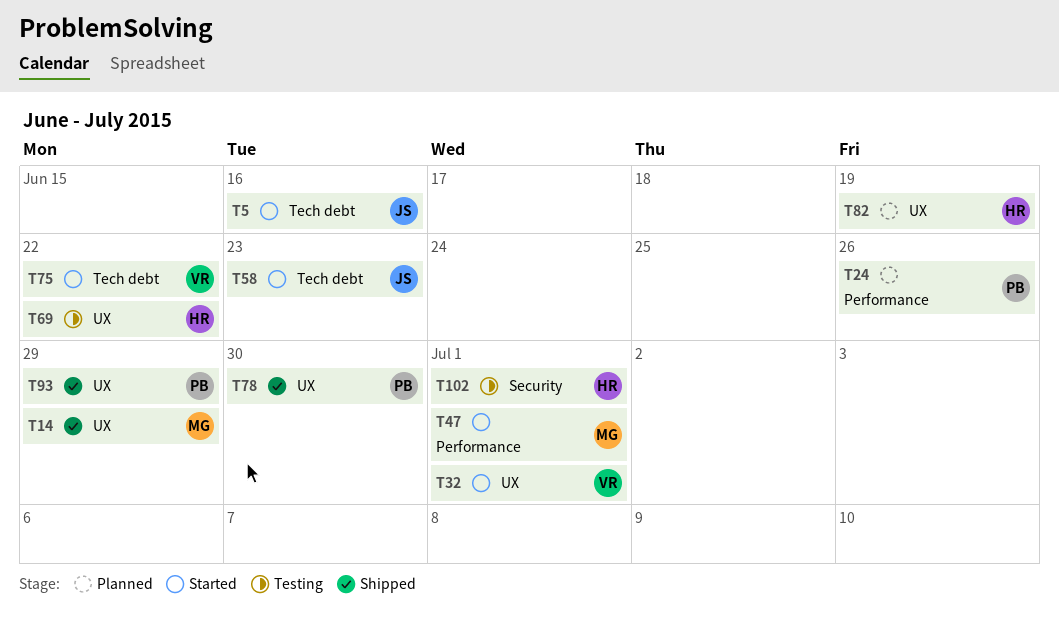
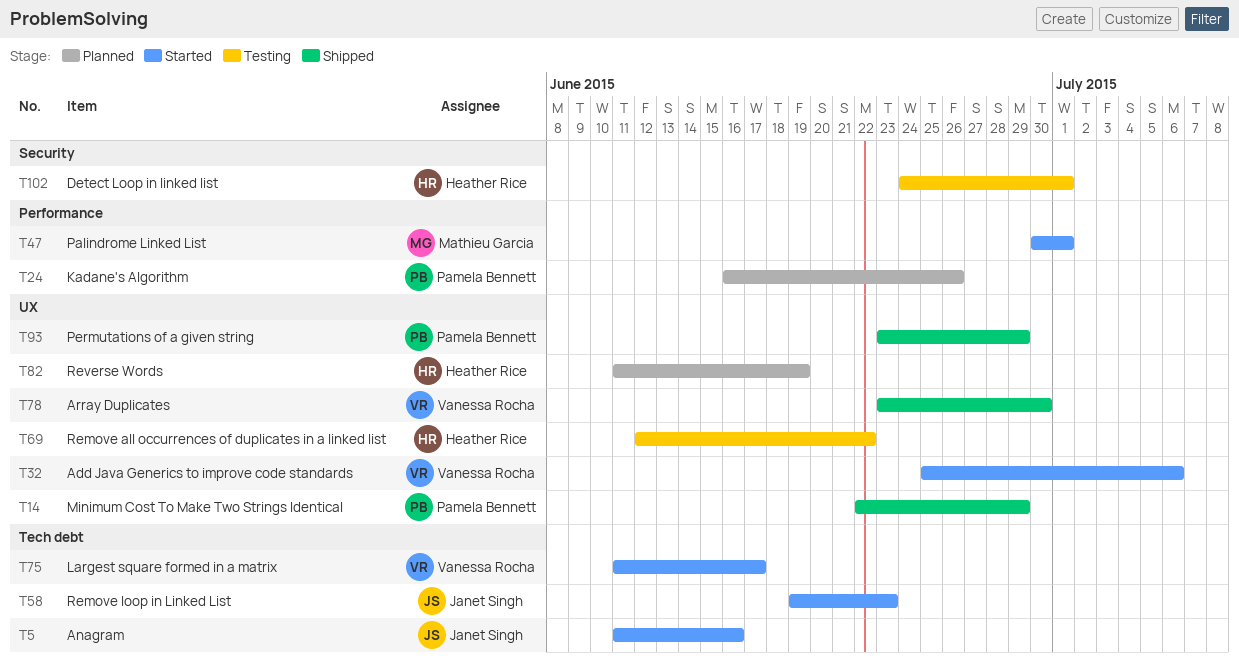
T14, owner: Mathieu Garcia -> Pamela Bennett
T32, due: Jul 1 -> Jul 6
T75, due: Jun 22 -> Jun 17
T78, owner: Pamela Bennett -> Vanessa Rocha

